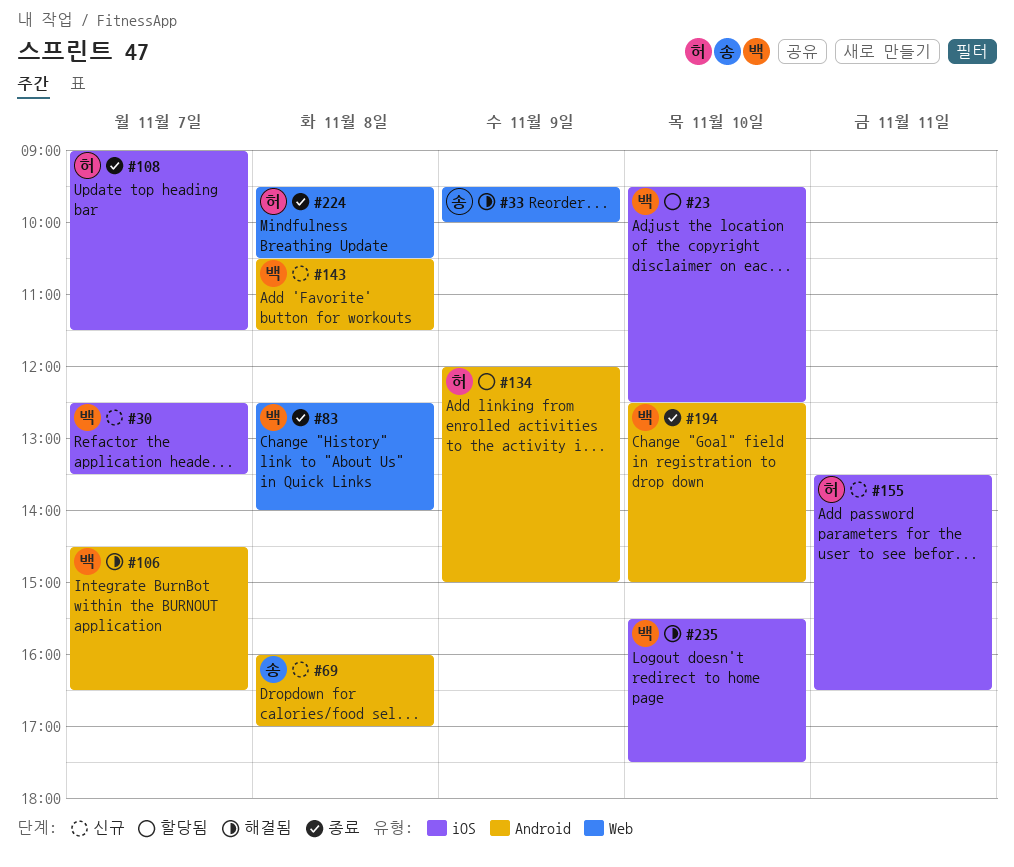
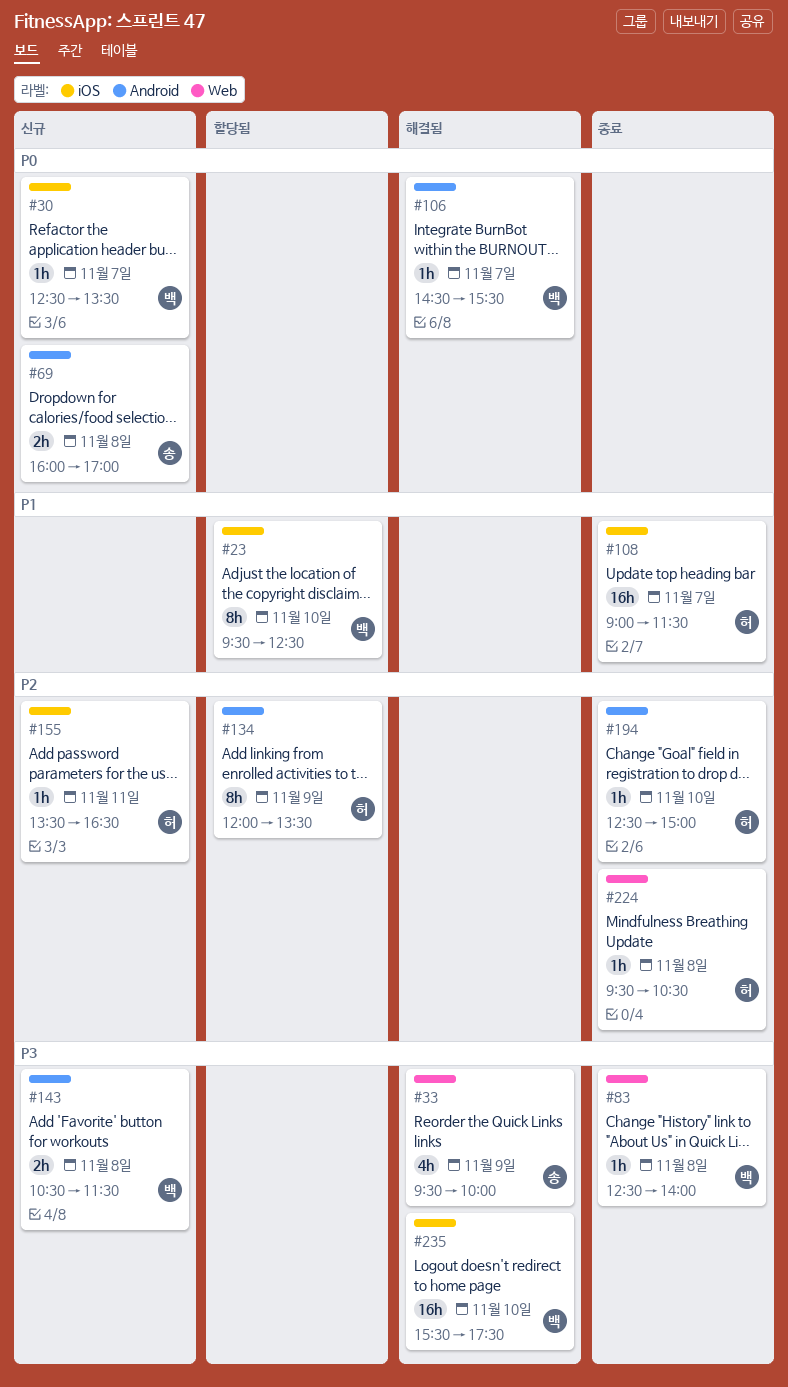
#106, ends: 16:30 -> 15:30
#134, ends: 15:00 -> 13:30
#194, owner: 백 -> 허

